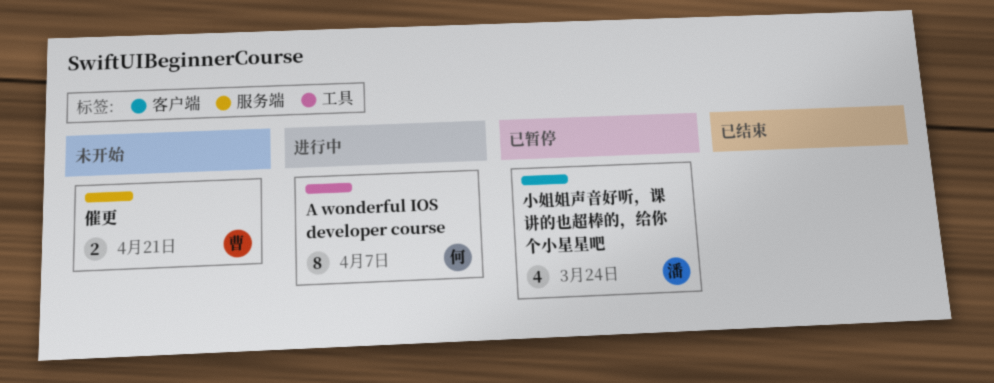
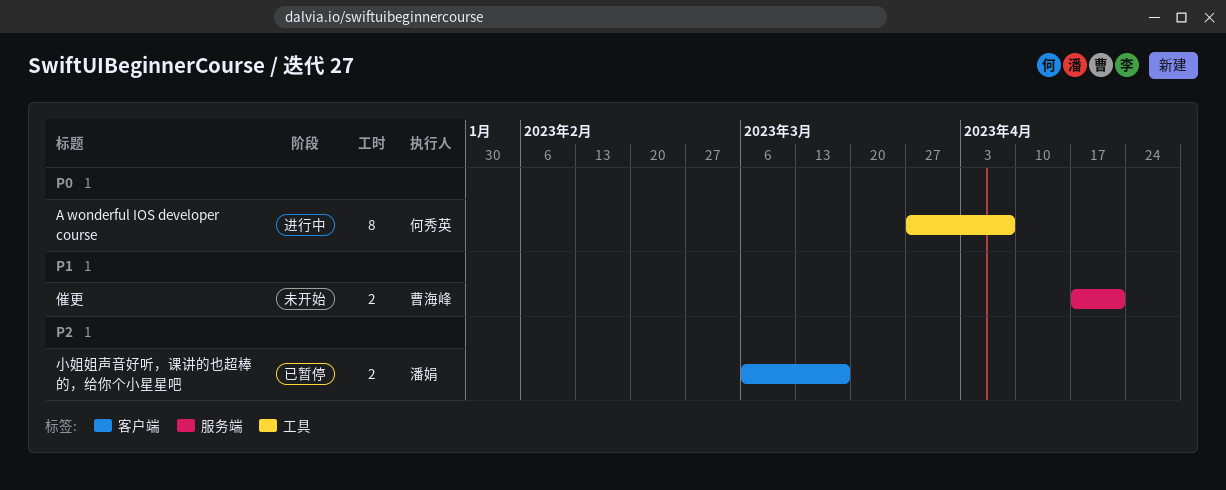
小姐姐声音好听，课讲的也超棒的，给你个小星星吧, estimate: 4 -> 2
小姐姐声音好听，课讲的也超棒的，给你个小星星吧, due: Mar 24 -> Mar 17

